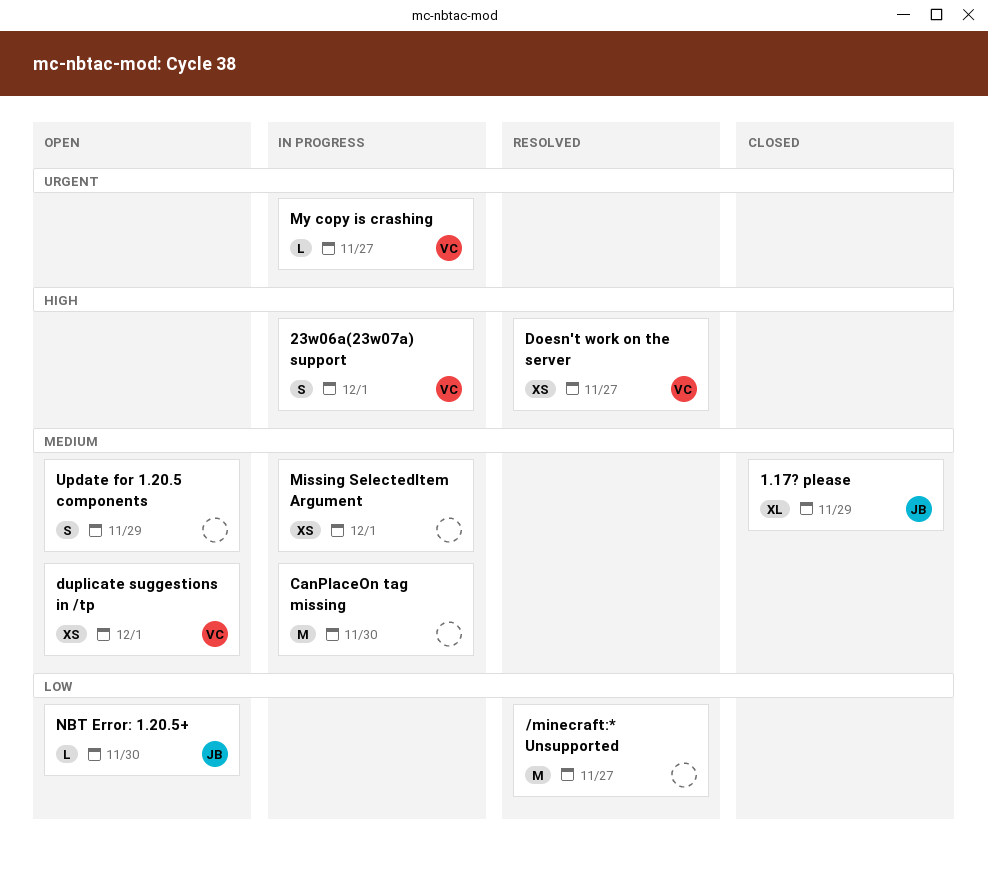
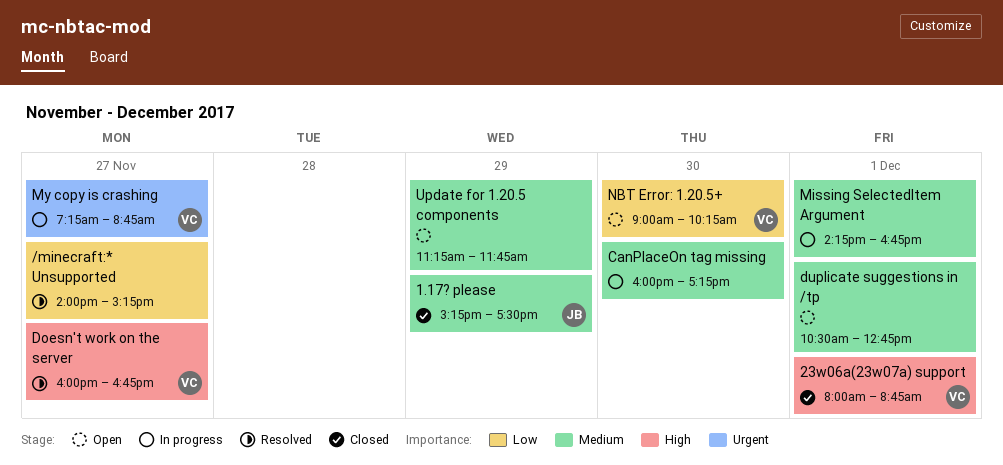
23w06a(23w07a) support, status: In progress -> Closed
duplicate suggestions in /tp, owner: VC -> none
NBT Error: 1.20.5+, owner: JB -> VC

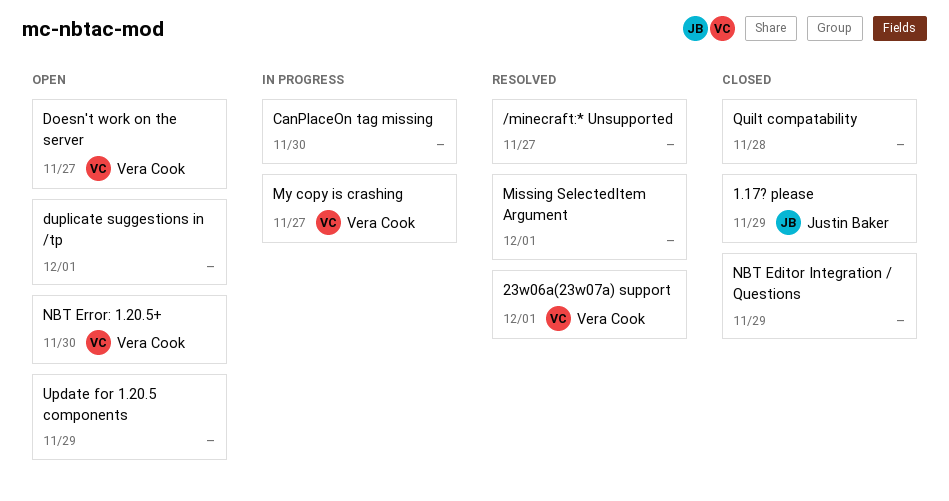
23w06a(23w07a) support, status: Closed -> Resolved
Doesn't work on the server, status: Resolved -> Open
Missing SelectedItem Argument, status: In progress -> Resolved
NBT Editor Integration / Questions: none -> present
Quilt compatability: none -> present

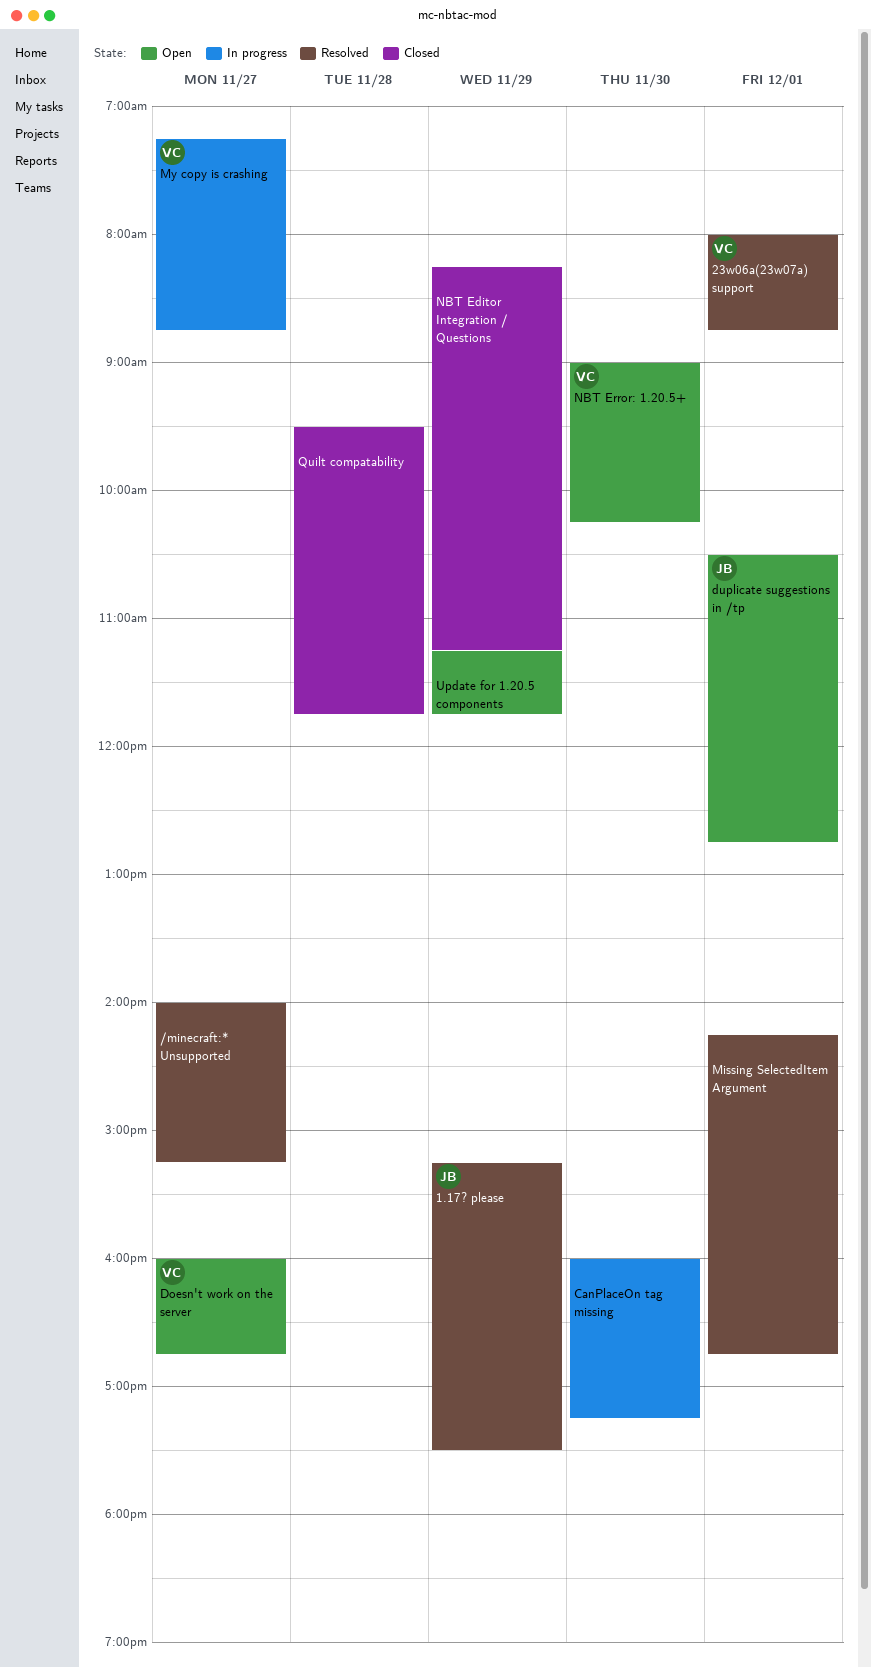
1.17? please, status: Closed -> Resolved
duplicate suggestions in /tp, owner: none -> Justin Baker

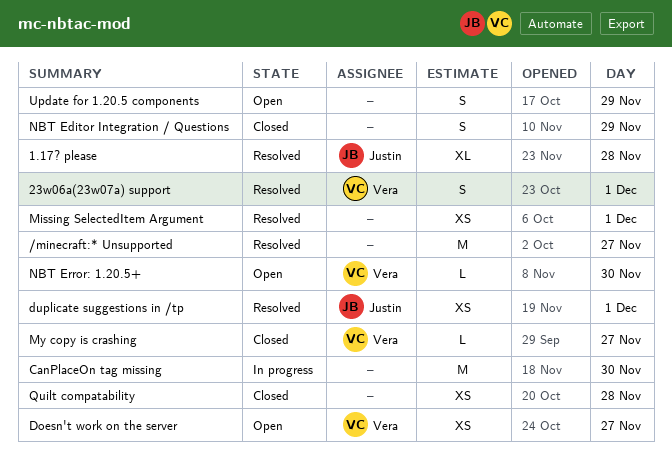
1.17? please, day: Nov 29 -> Nov 28
duplicate suggestions in /tp, status: Open -> Resolved
My copy is crashing, status: In progress -> Closed

